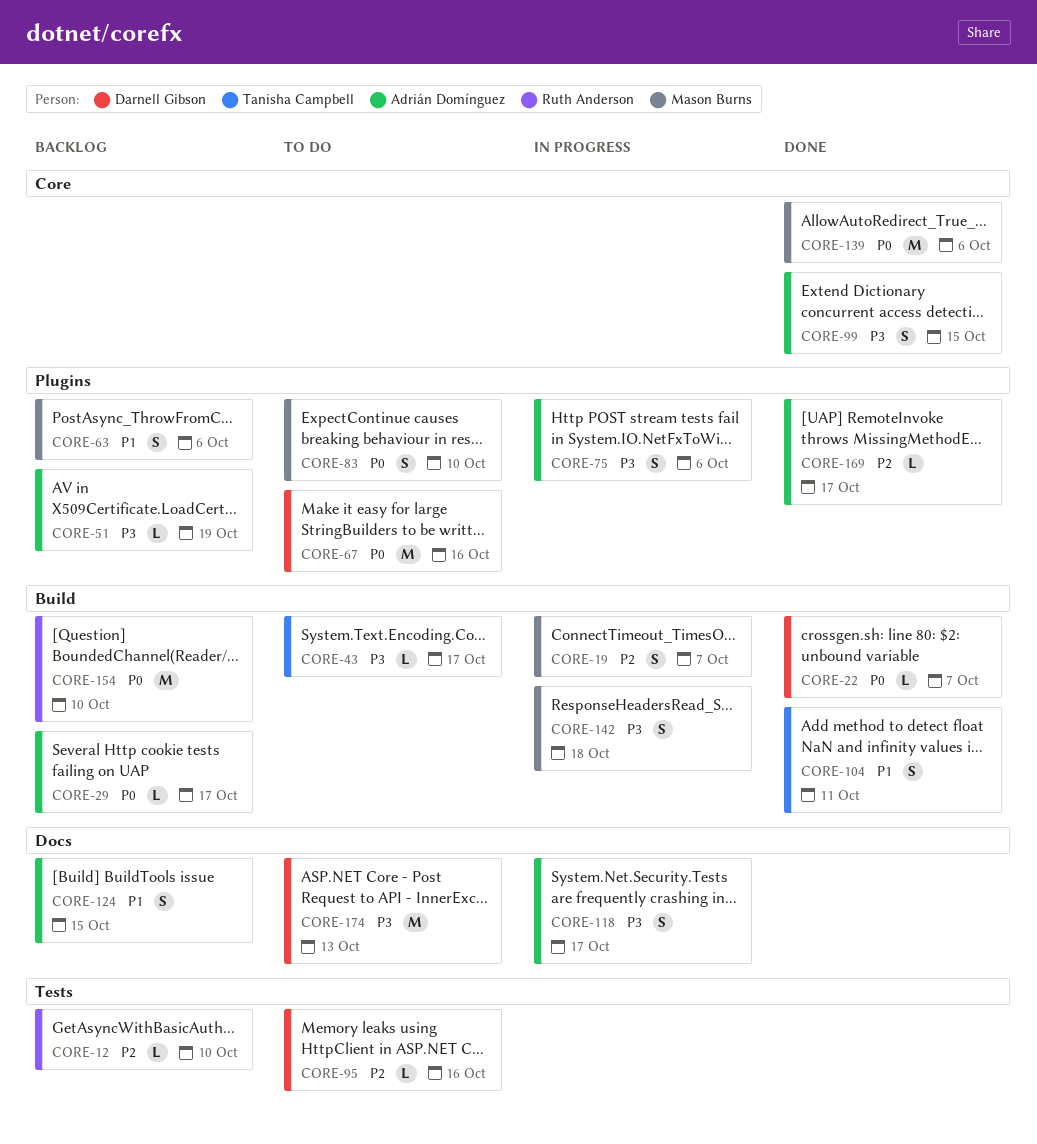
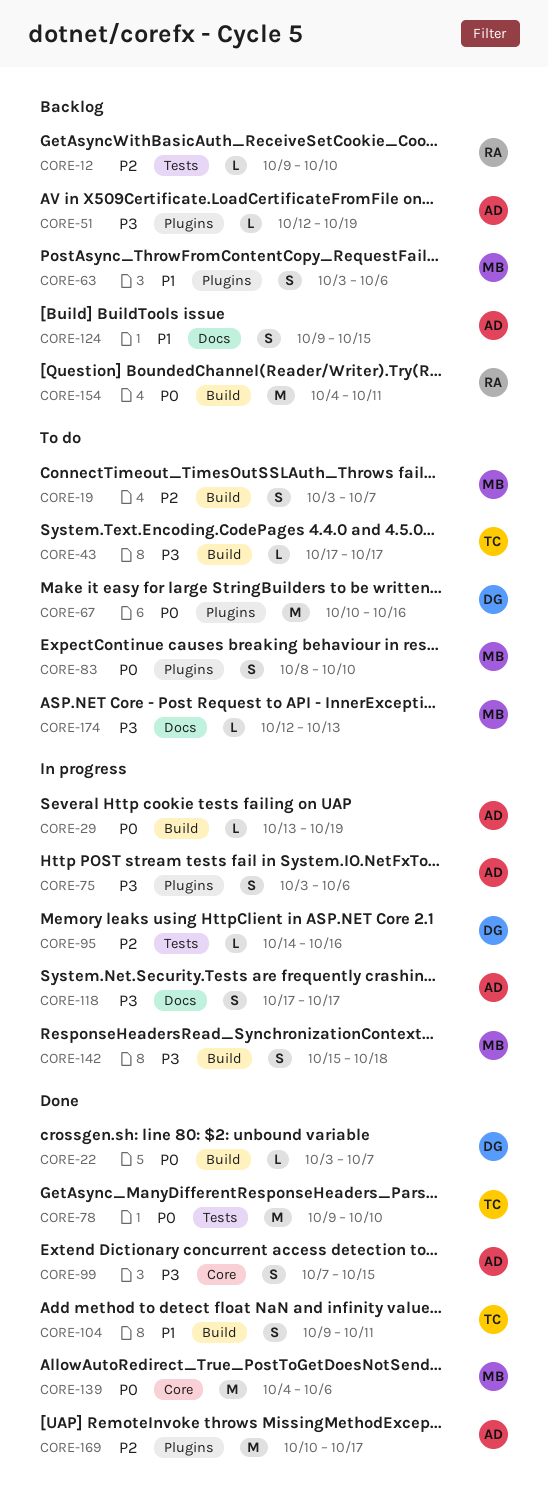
CORE-19, status: In progress -> To do
CORE-29, status: Backlog -> In progress
CORE-29, due: Oct 17 -> Oct 19
CORE-78: none -> present
CORE-95, status: To do -> In progress
CORE-154, due: Oct 10 -> Oct 11
CORE-169, estimate: L -> M
CORE-174, owner: Darnell Gibson -> Mason Burns
CORE-174, estimate: M -> L

